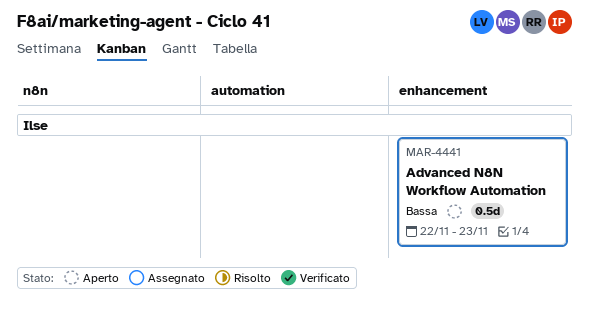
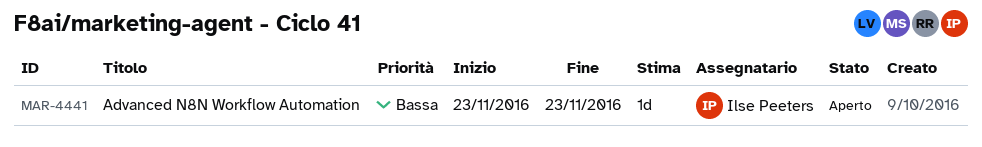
MAR-4441, estimate: 0.5d -> 1d
MAR-4441, start: Nov 22 -> Nov 23

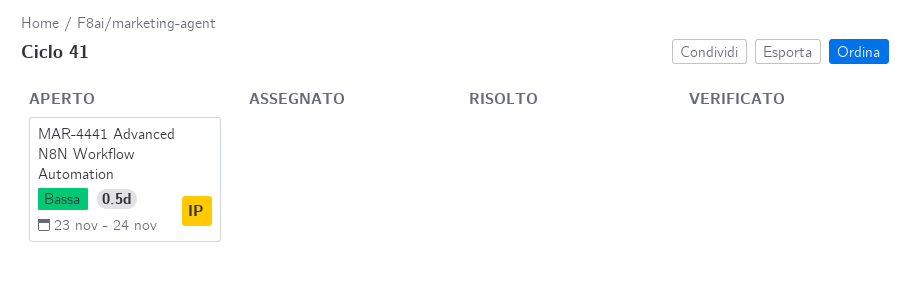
MAR-4441, estimate: 1d -> 0.5d
MAR-4441, due: Nov 23 -> Nov 24

